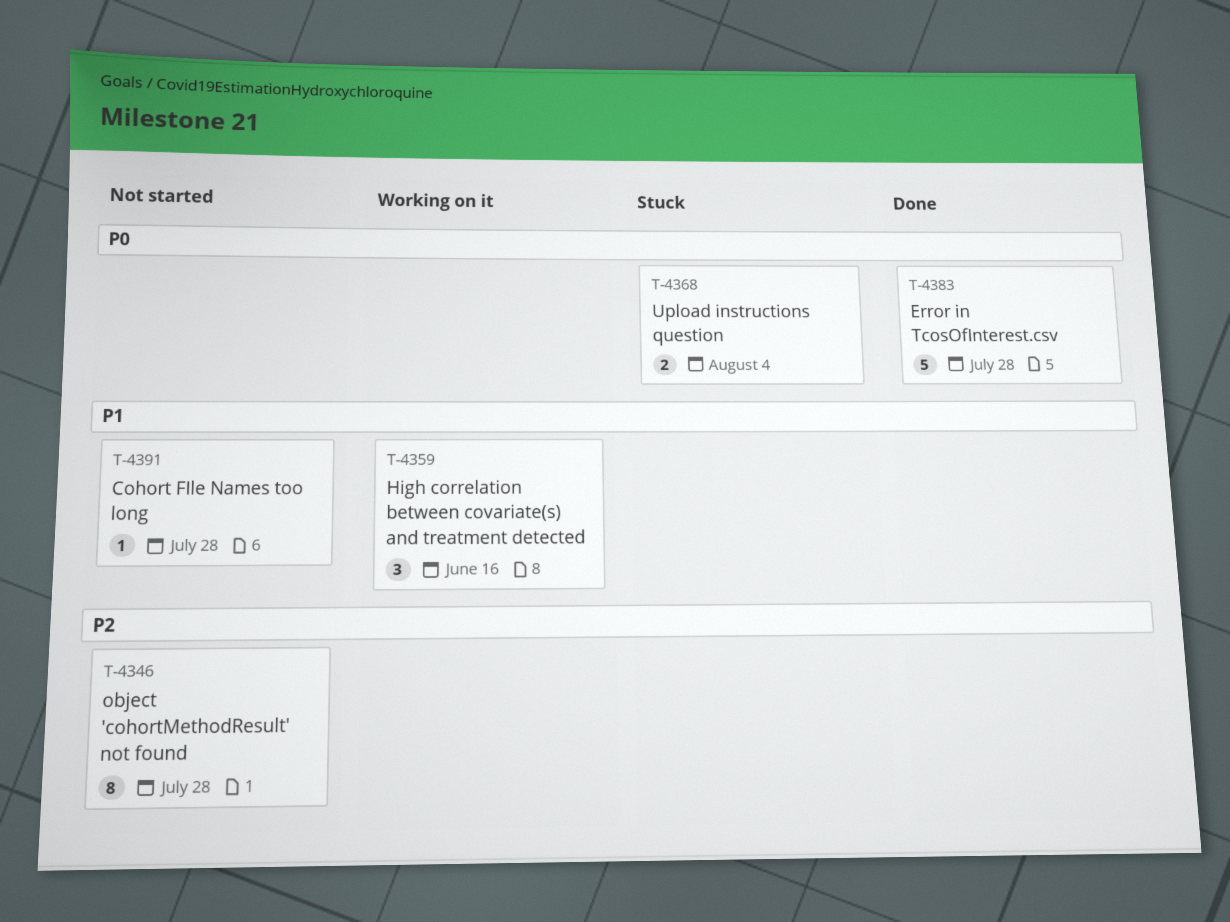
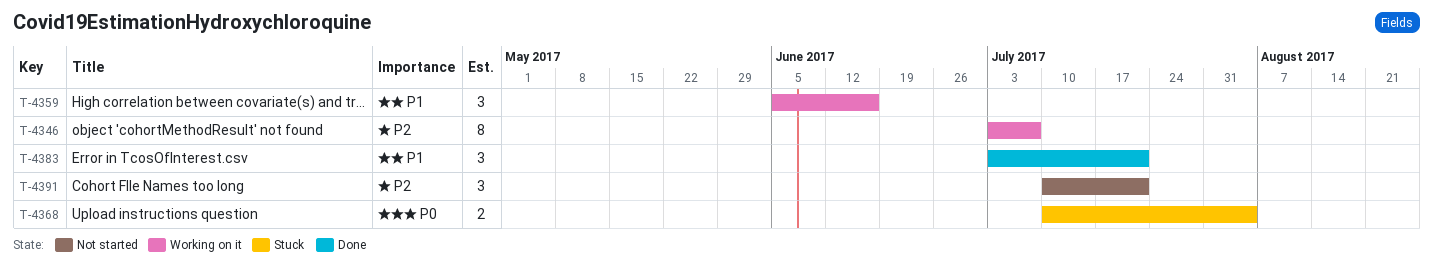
T-4346, status: Not started -> Working on it
T-4346, due: Jul 28 -> Jul 7
T-4383, priority: P0 -> P1
T-4383, estimate: 5 -> 3
T-4383, due: Jul 28 -> Jul 21
T-4391, priority: P1 -> P2
T-4391, estimate: 1 -> 3
T-4391, due: Jul 28 -> Jul 21

